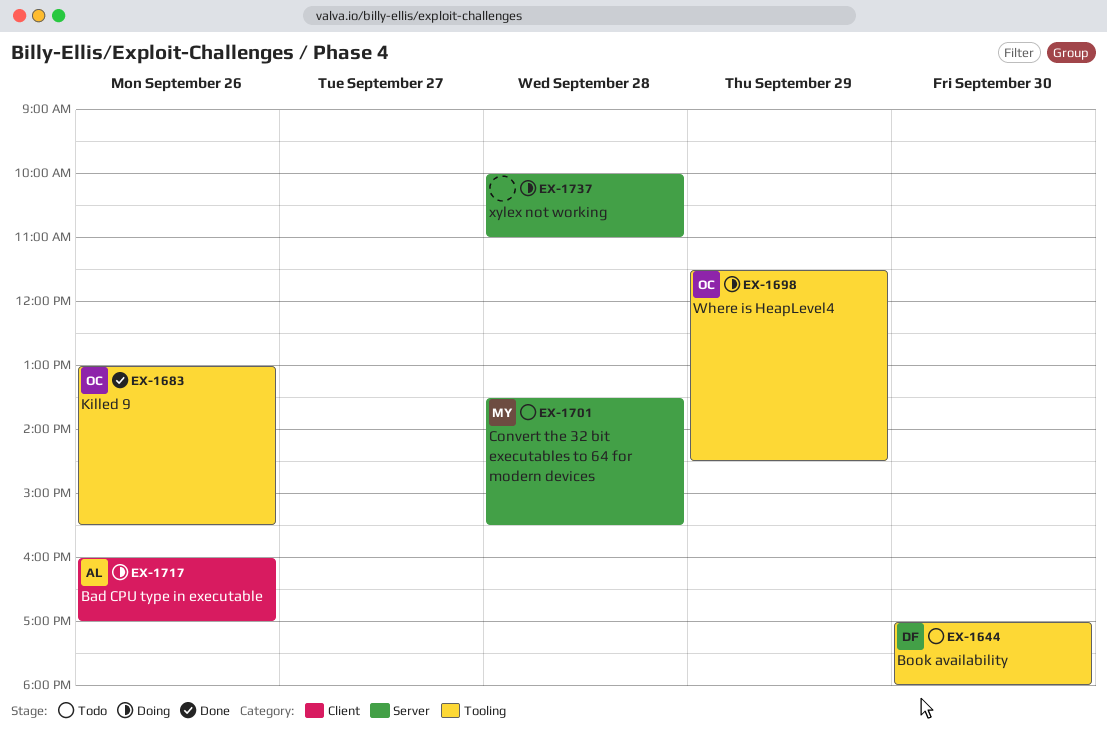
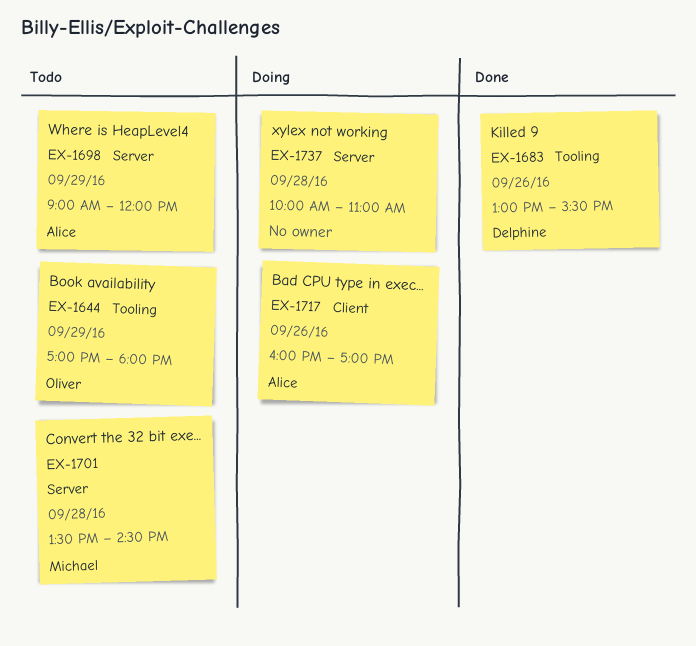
EX-1644, owner: Delphine -> Oliver
EX-1644, day: Sep 30 -> Sep 29
EX-1683, owner: Oliver -> Delphine
EX-1698, status: Doing -> Todo
EX-1698, owner: Oliver -> Alice
EX-1698, label: Tooling -> Server
EX-1698, begins: 11:30 -> 09:00
EX-1698, ends: 14:30 -> 12:00
EX-1701, ends: 15:30 -> 14:30

